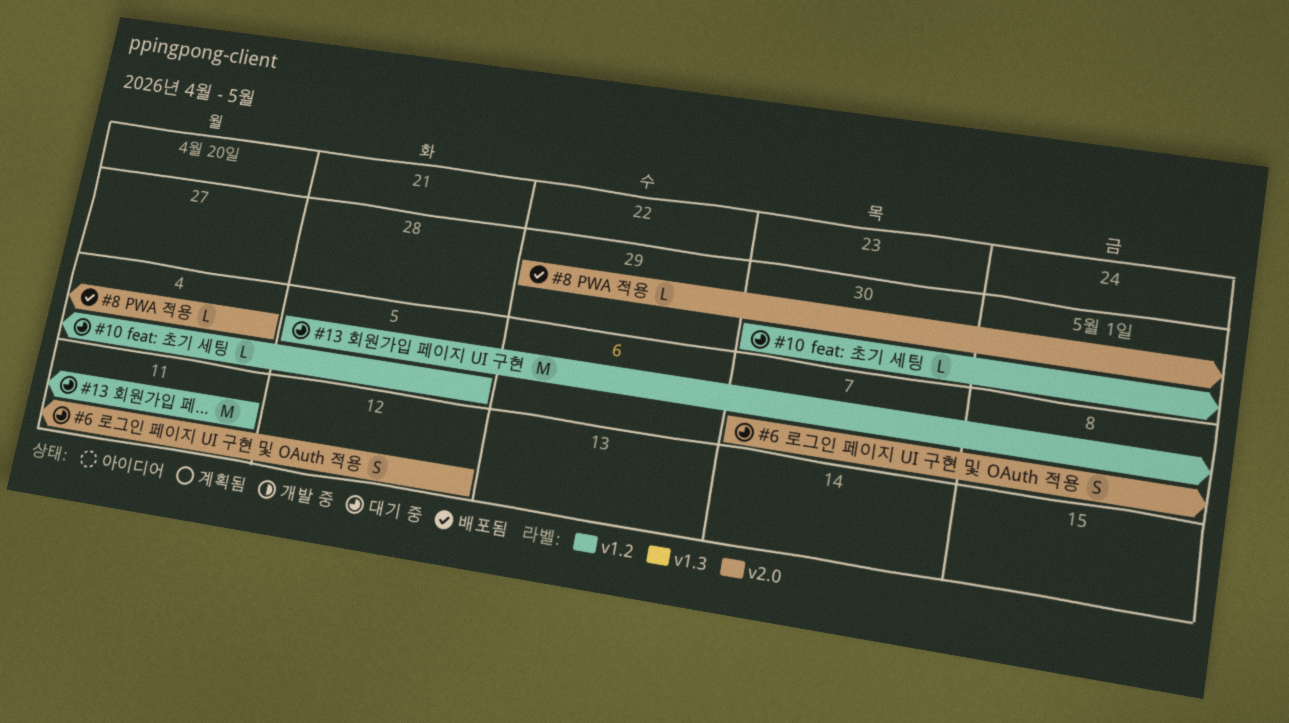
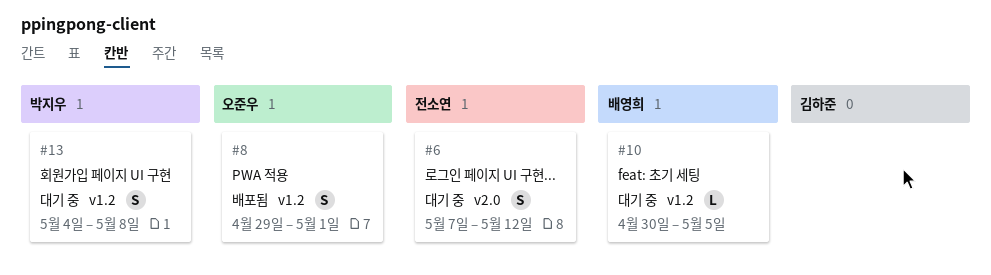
#8, label: v2.0 -> v1.2
#8, estimate: L -> S
#8, due: May 4 -> May 1
#13, estimate: M -> S
#13, start: May 5 -> May 4
#13, due: May 11 -> May 8

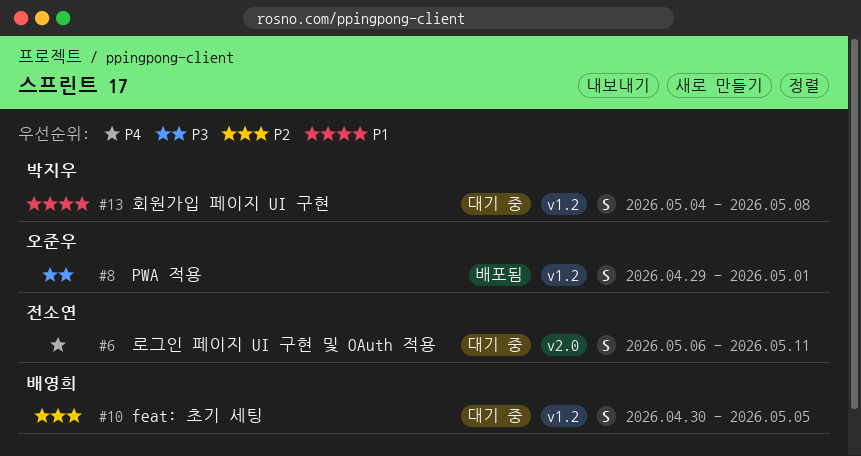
#6, start: May 7 -> May 6
#6, due: May 12 -> May 11
#10, estimate: L -> S

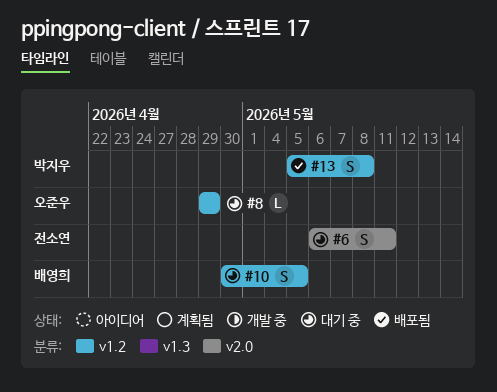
#8, status: 배포됨 -> 대기 중
#8, estimate: S -> L
#8, due: May 1 -> Apr 29
#13, status: 대기 중 -> 배포됨
#13, start: May 4 -> May 5

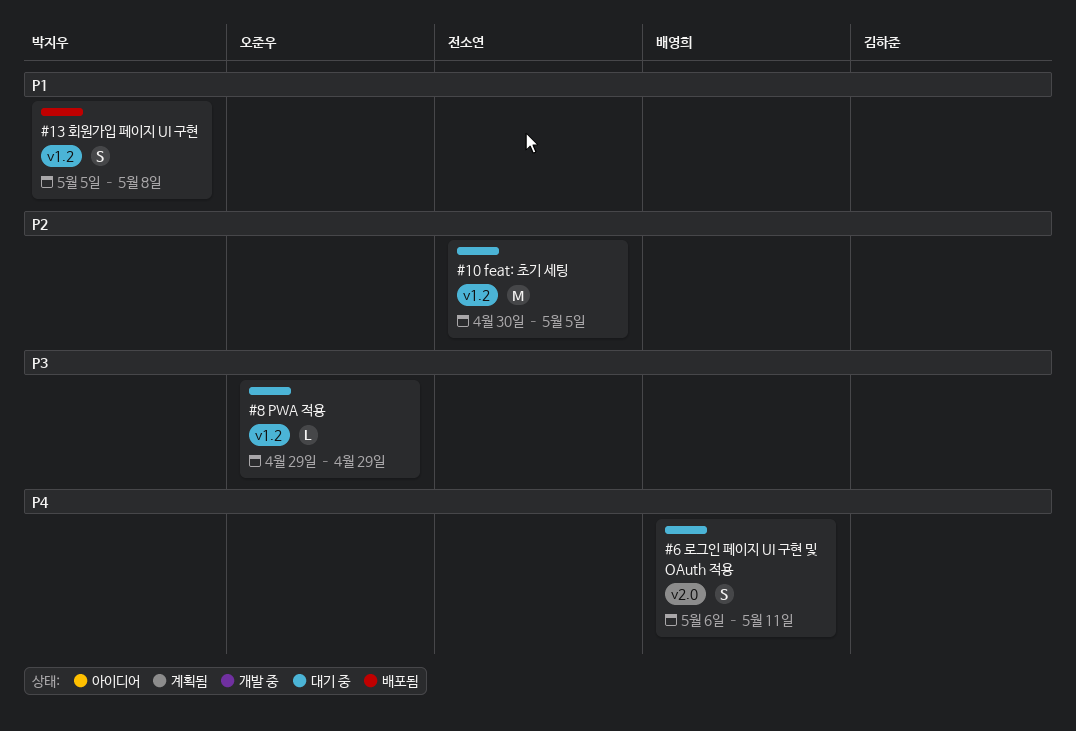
#6, owner: 전소연 -> 배영희
#10, owner: 배영희 -> 전소연
#10, estimate: S -> M

